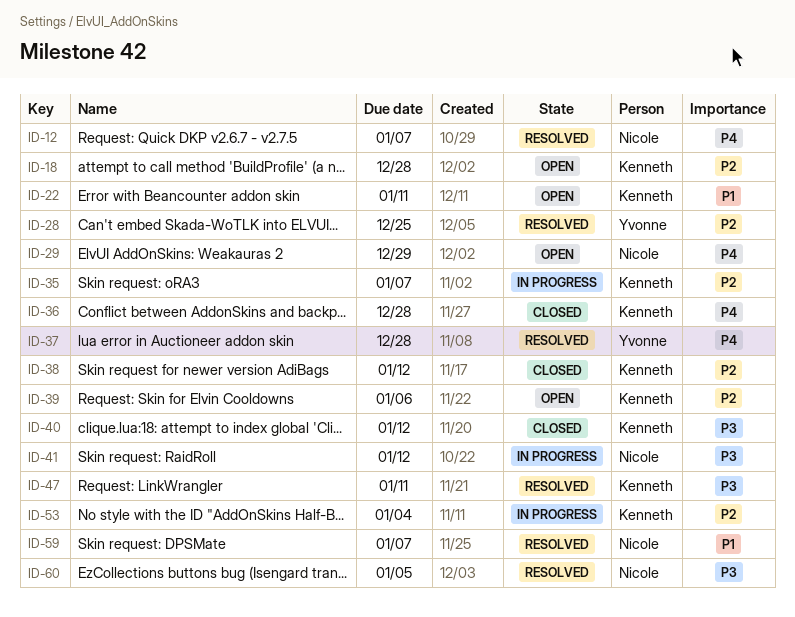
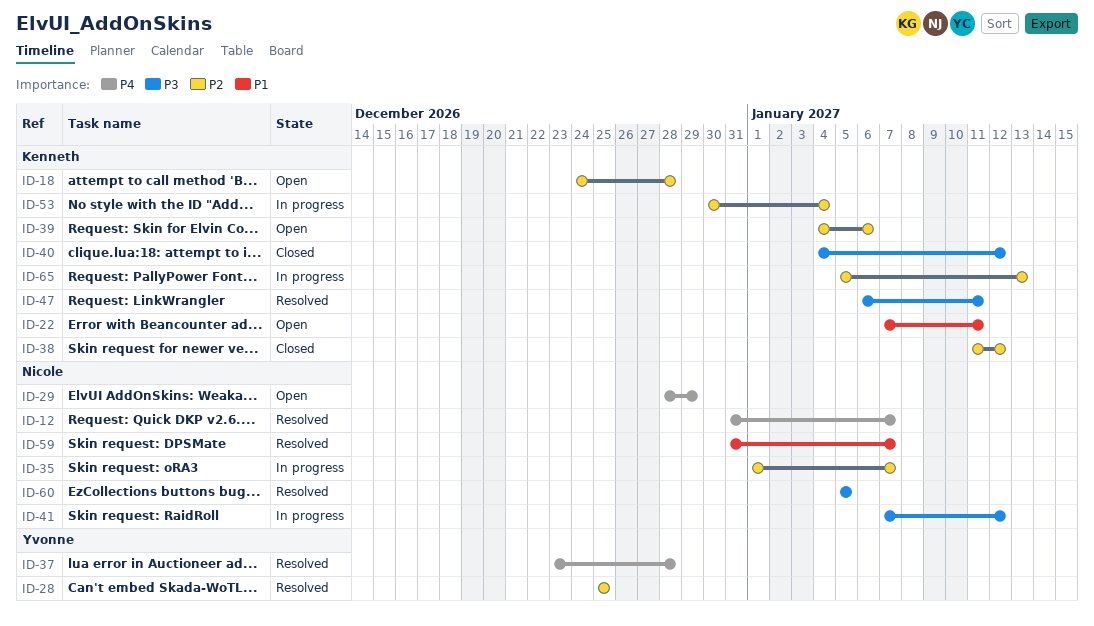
ID-35, owner: Kenneth -> Nicole
ID-36: present -> none
ID-65: none -> present

